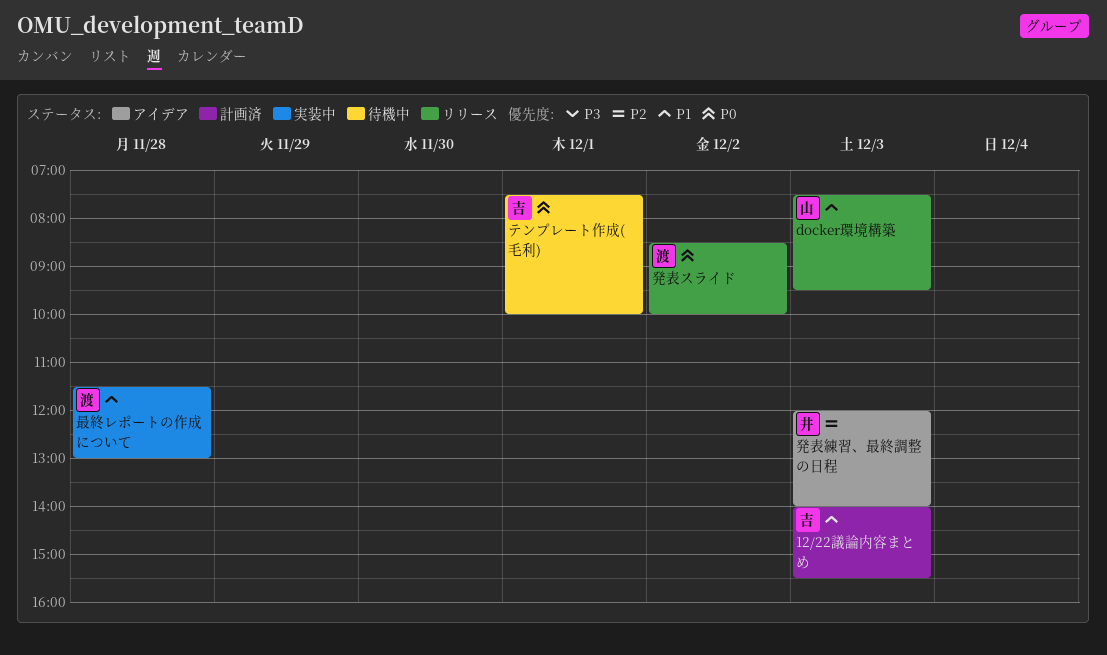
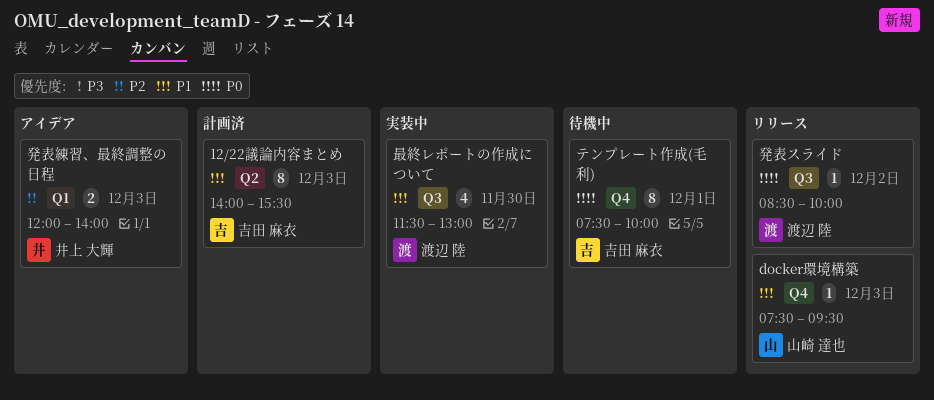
最終レポートの作成について, day: Nov 28 -> Nov 30

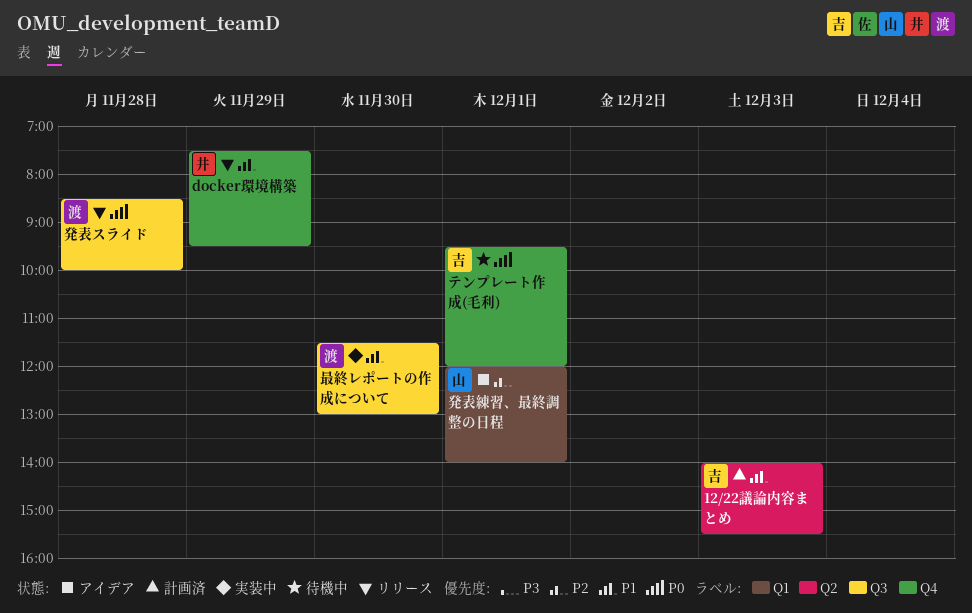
docker環境構築, owner: 山崎 達也 -> 井上 大輝
docker環境構築, day: Dec 3 -> Nov 29
テンプレート作成(毛利), begins: 07:30 -> 09:30
テンプレート作成(毛利), ends: 10:00 -> 12:00
発表スライド, day: Dec 2 -> Nov 28
発表練習、最終調整の日程, owner: 井上 大輝 -> 山崎 達也
発表練習、最終調整の日程, day: Dec 3 -> Dec 1

